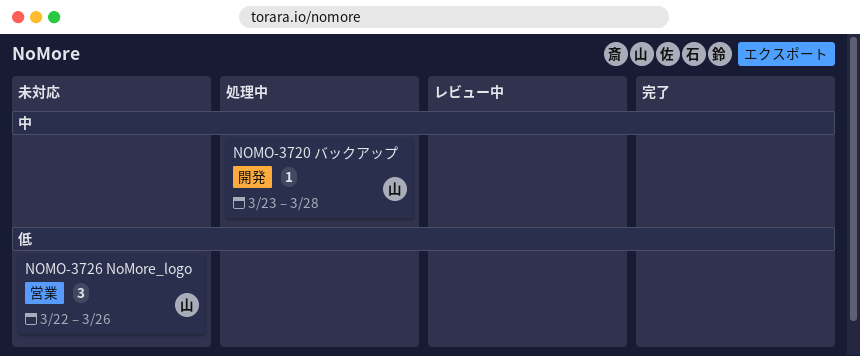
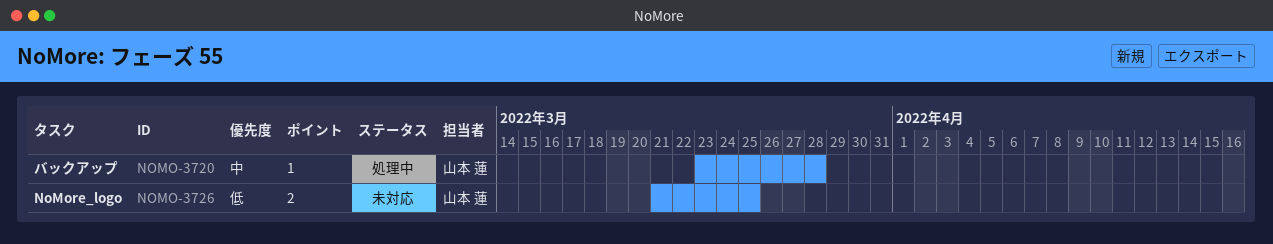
NOMO-3726, estimate: 3 -> 2
NOMO-3726, start: Mar 22 -> Mar 21
NOMO-3726, due: Mar 26 -> Mar 25

